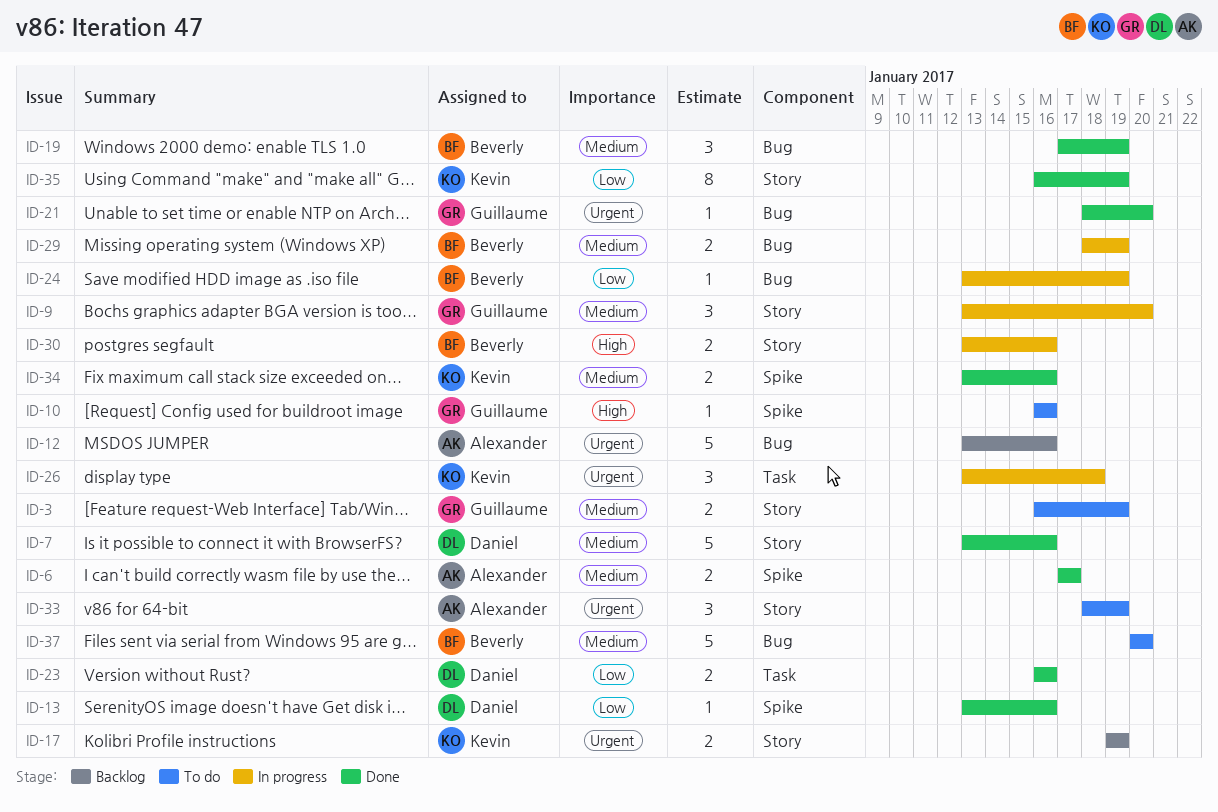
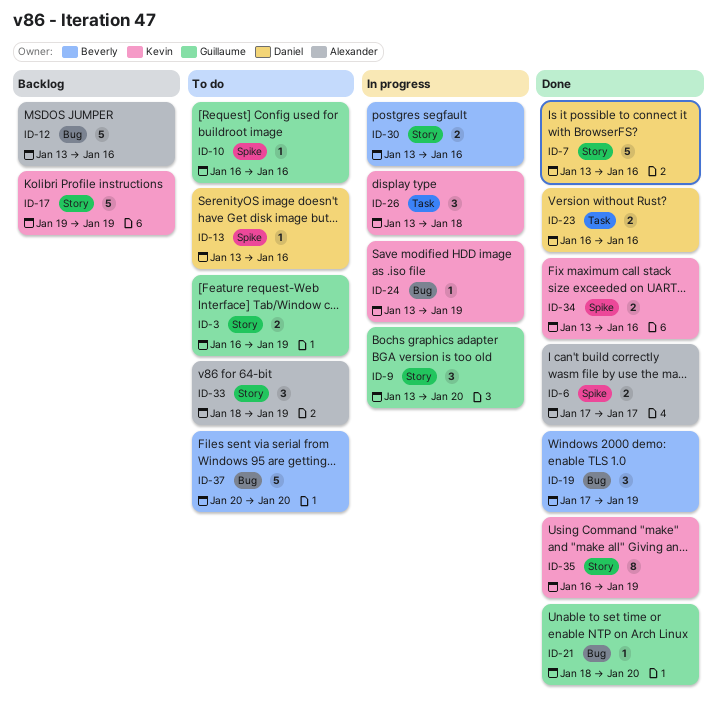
ID-13, status: Done -> To do
ID-17, estimate: 2 -> 5
ID-24, owner: Beverly -> Kevin
ID-29: present -> none

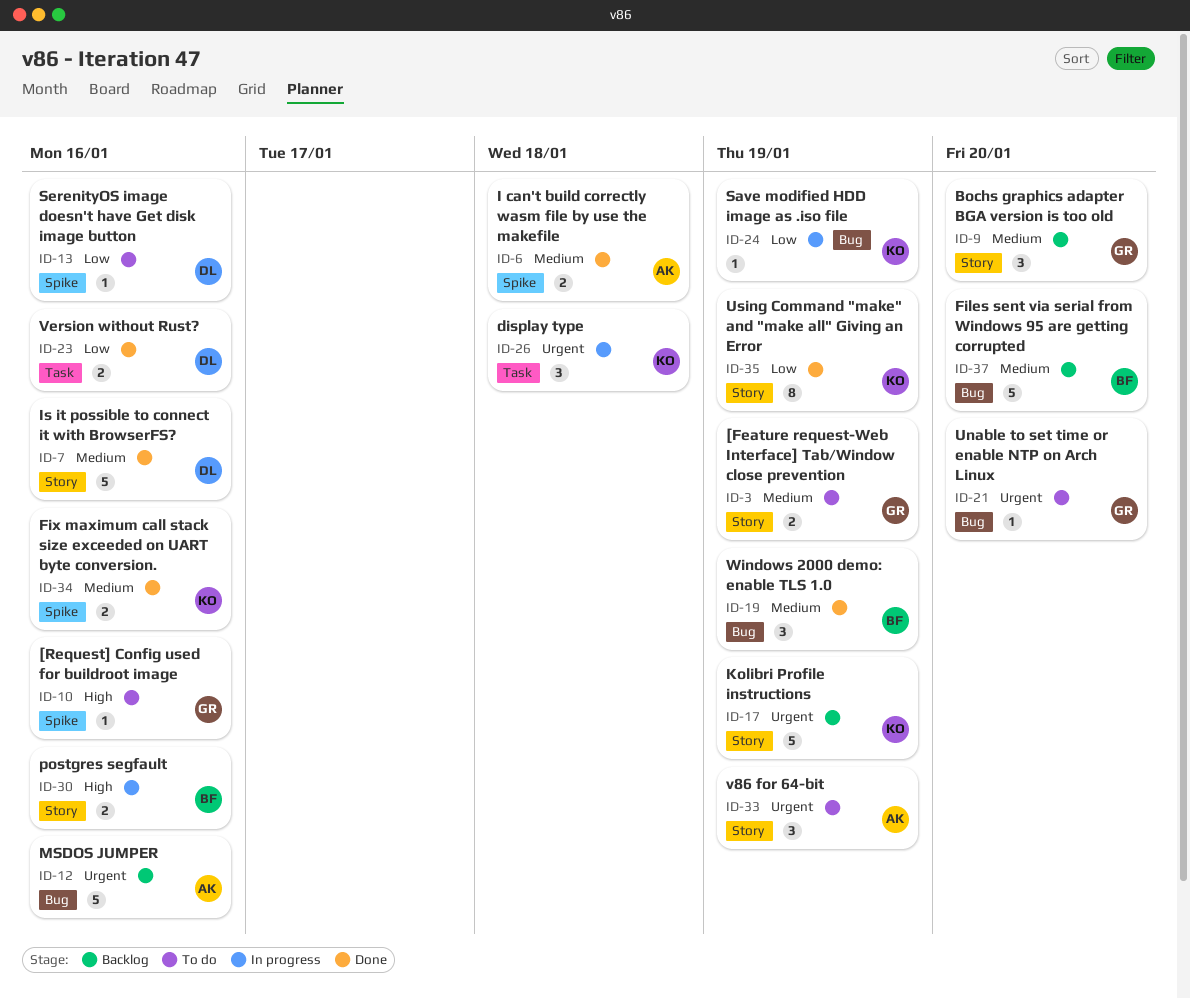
ID-6, due: Jan 17 -> Jan 18
ID-9, status: In progress -> Backlog
ID-21, status: Done -> To do
ID-37, status: To do -> Backlog

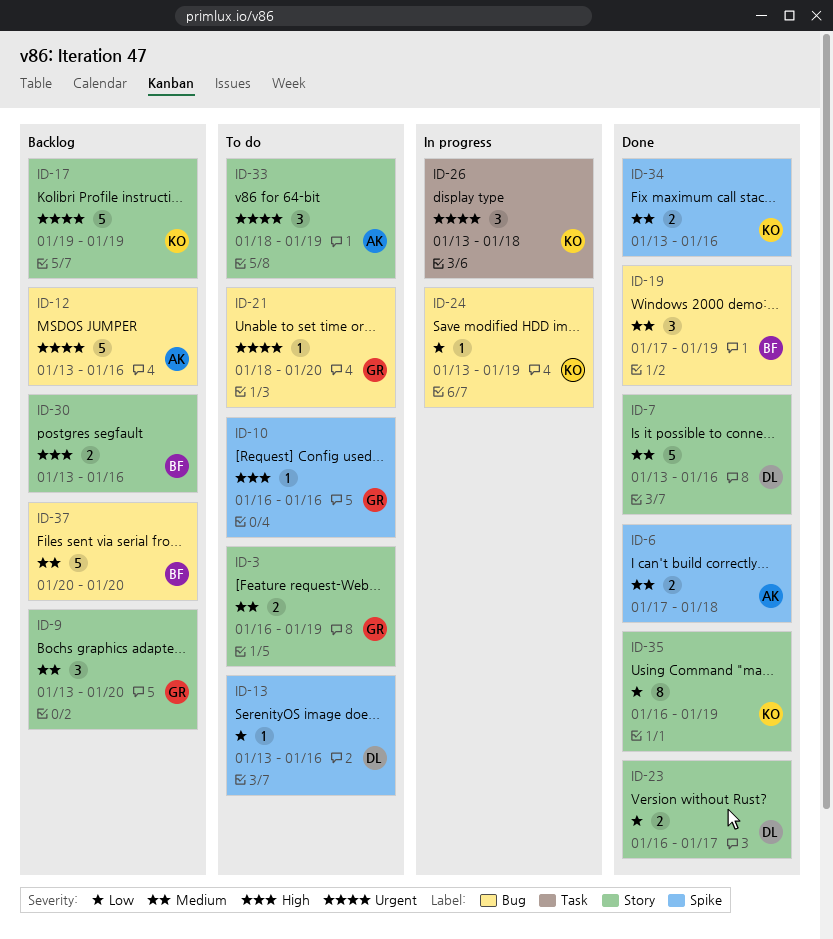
ID-23, label: Task -> Story
ID-23, due: Jan 16 -> Jan 17
ID-30, status: In progress -> Backlog

